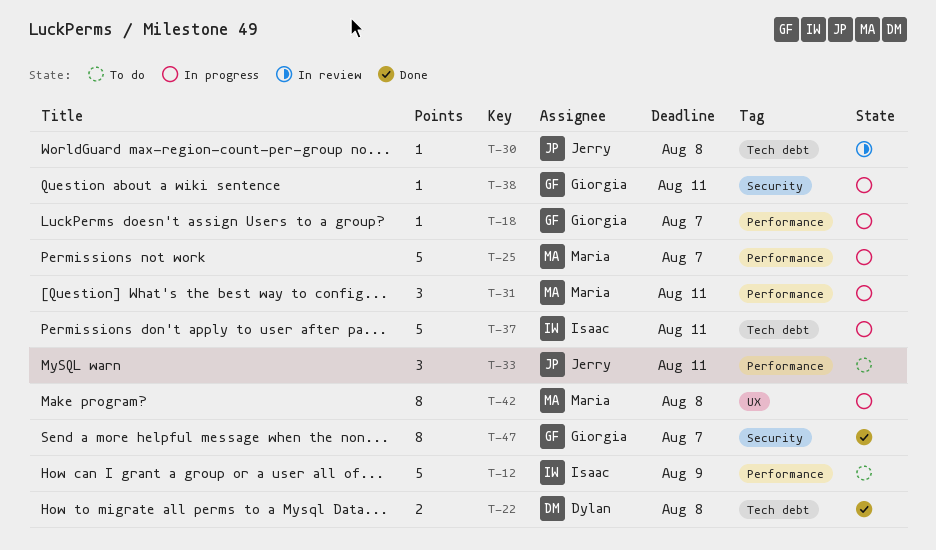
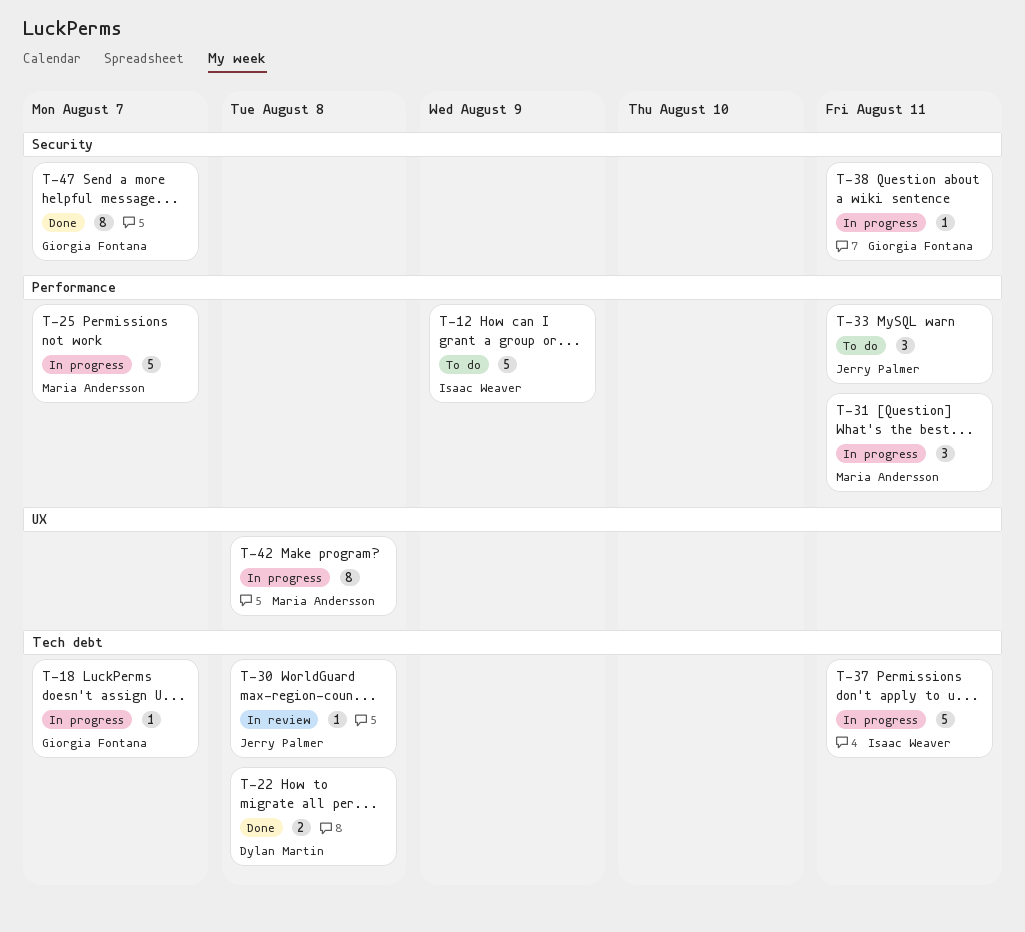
T-18, label: Performance -> Tech debt

